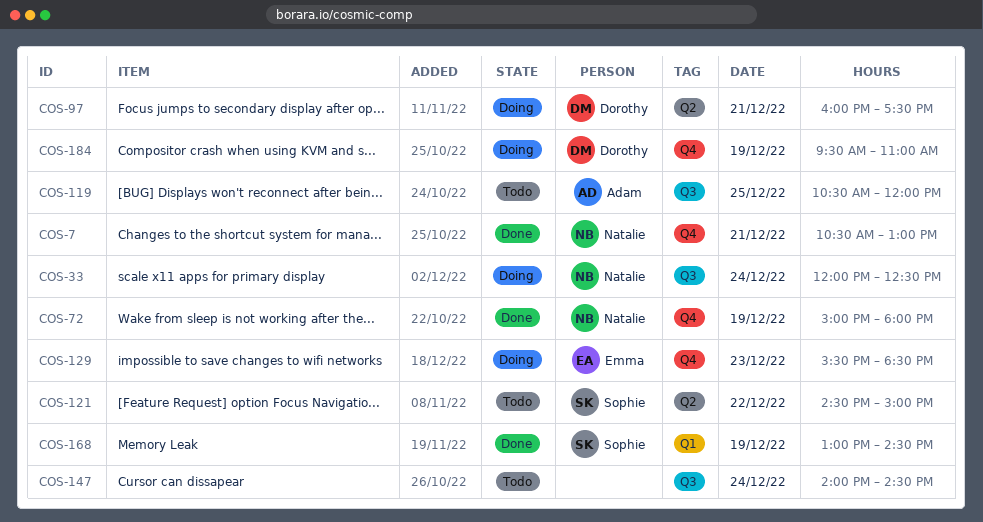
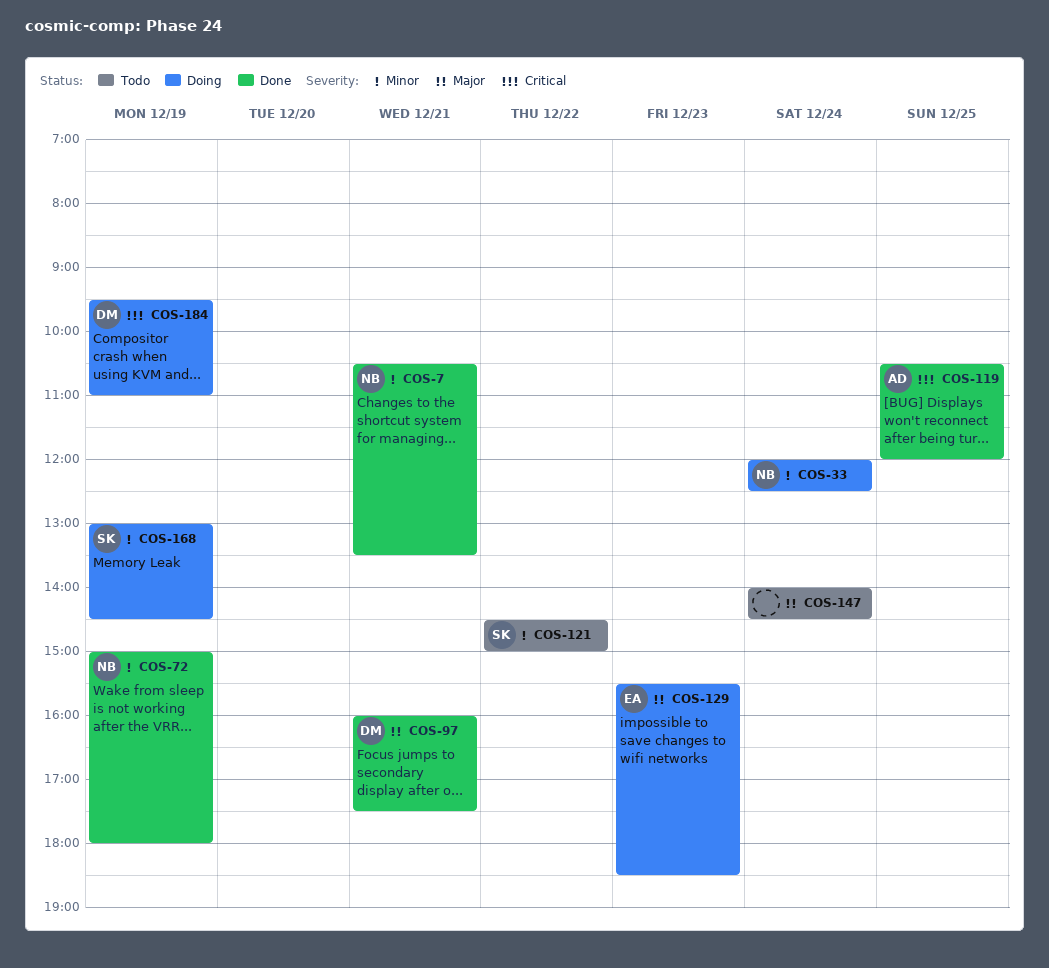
COS-7, ends: 13:00 -> 13:30
COS-97, status: Doing -> Done
COS-119, status: Todo -> Done
COS-168, status: Done -> Doing

